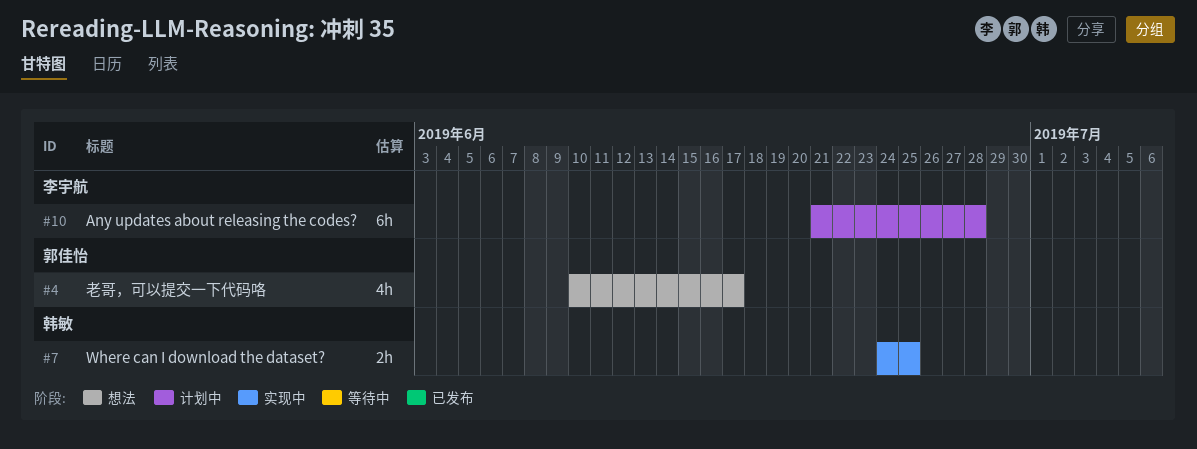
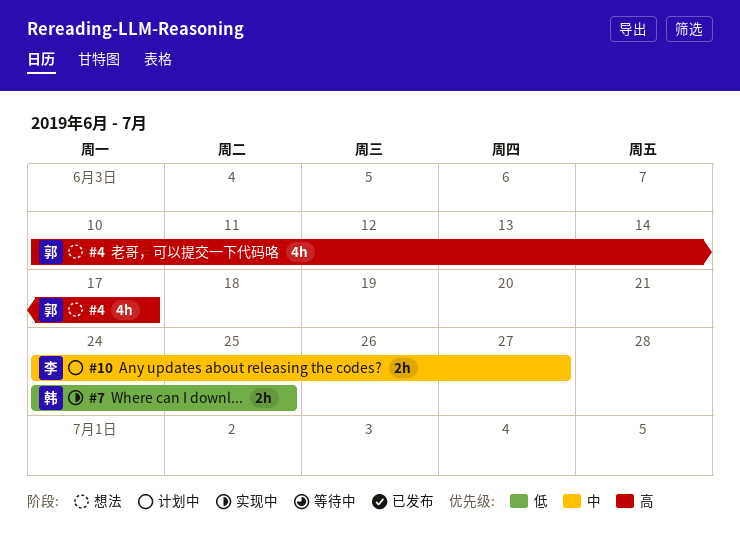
#10, estimate: 6h -> 2h
#10, start: Jun 21 -> Jun 24
#10, due: Jun 28 -> Jun 27

